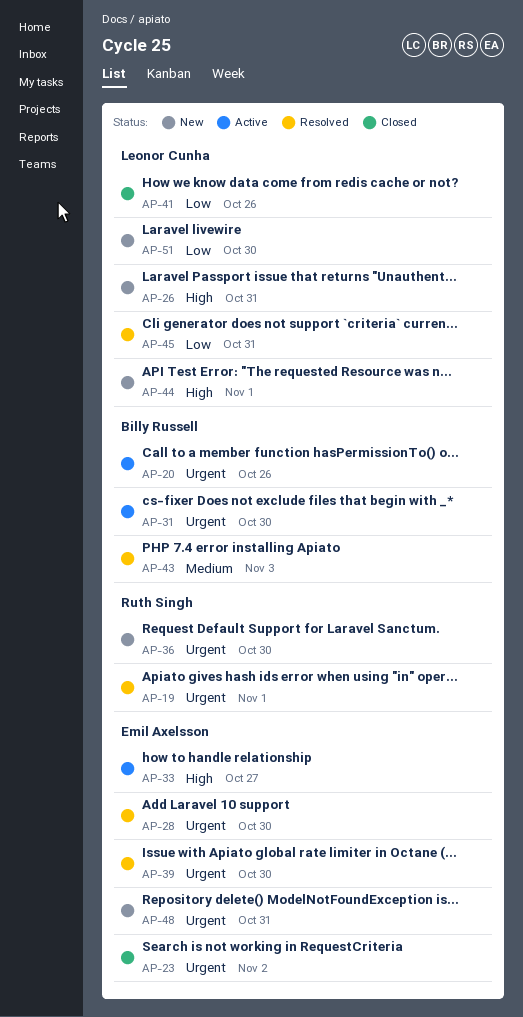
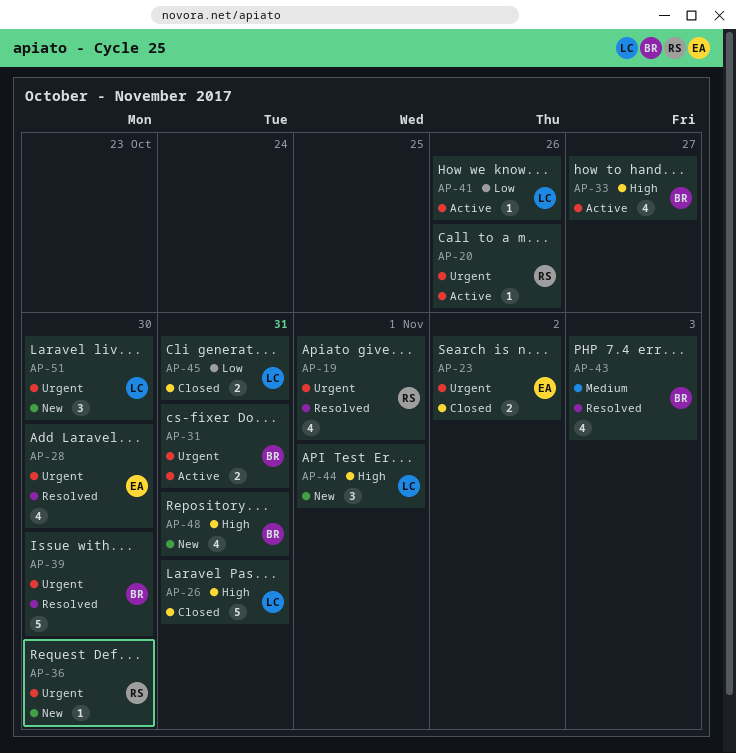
AP-20, owner: Billy Russell -> Ruth Singh
AP-26, status: New -> Closed
AP-31, due: Oct 30 -> Oct 31
AP-33, owner: Emil Axelsson -> Billy Russell
AP-39, owner: Emil Axelsson -> Billy Russell
AP-41, status: Closed -> Active
AP-45, status: Resolved -> Closed
AP-48, owner: Emil Axelsson -> Billy Russell
AP-48, priority: Urgent -> High
AP-51, priority: Low -> Urgent

